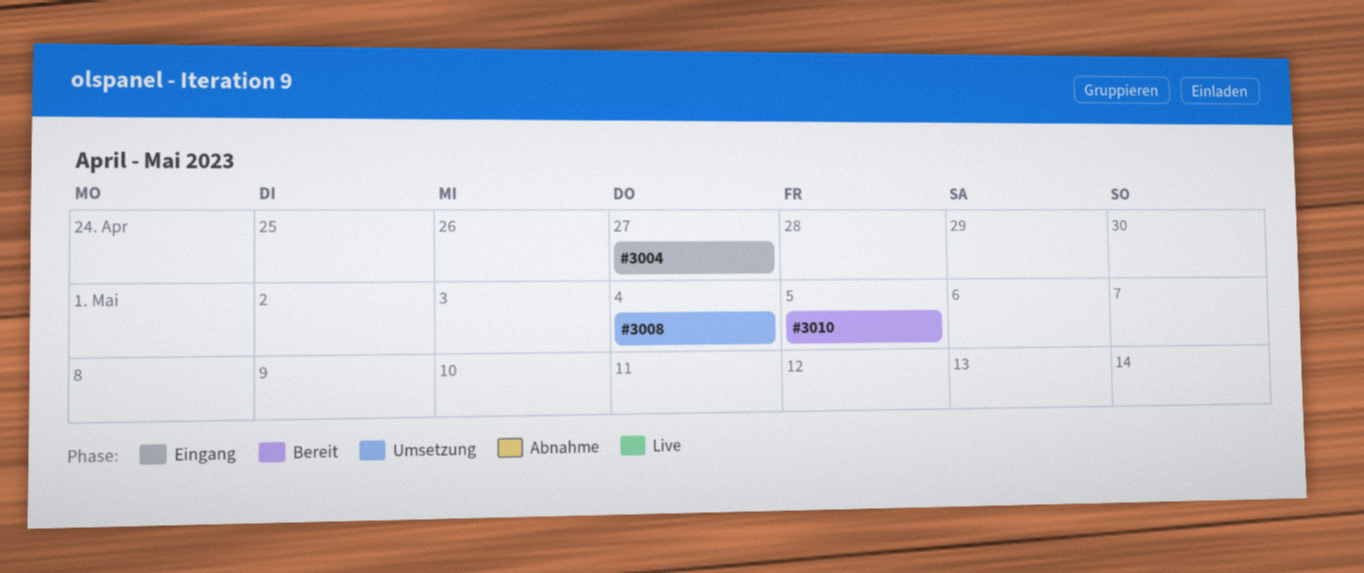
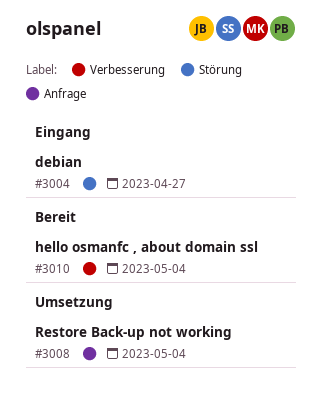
#3010, due: May 5 -> May 4

